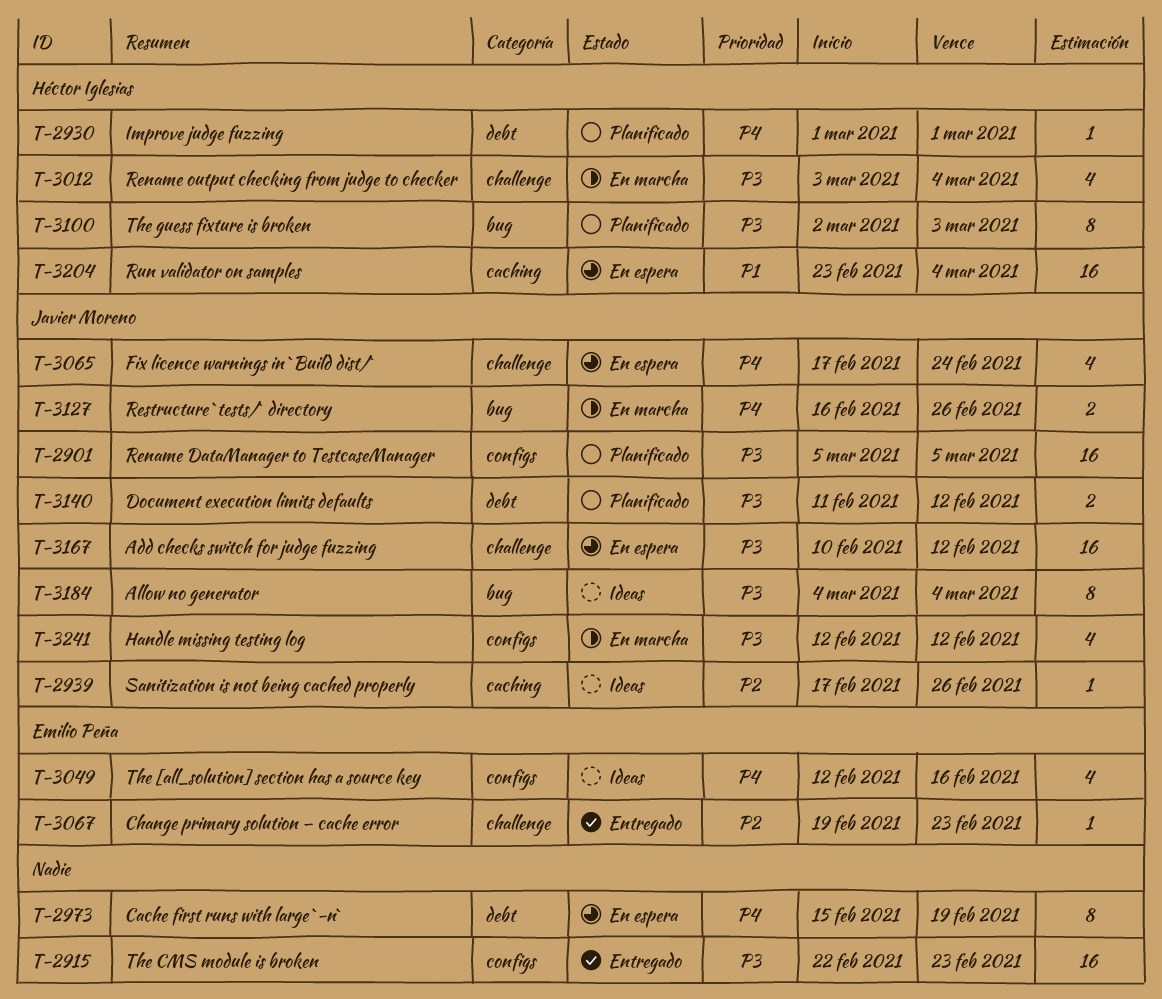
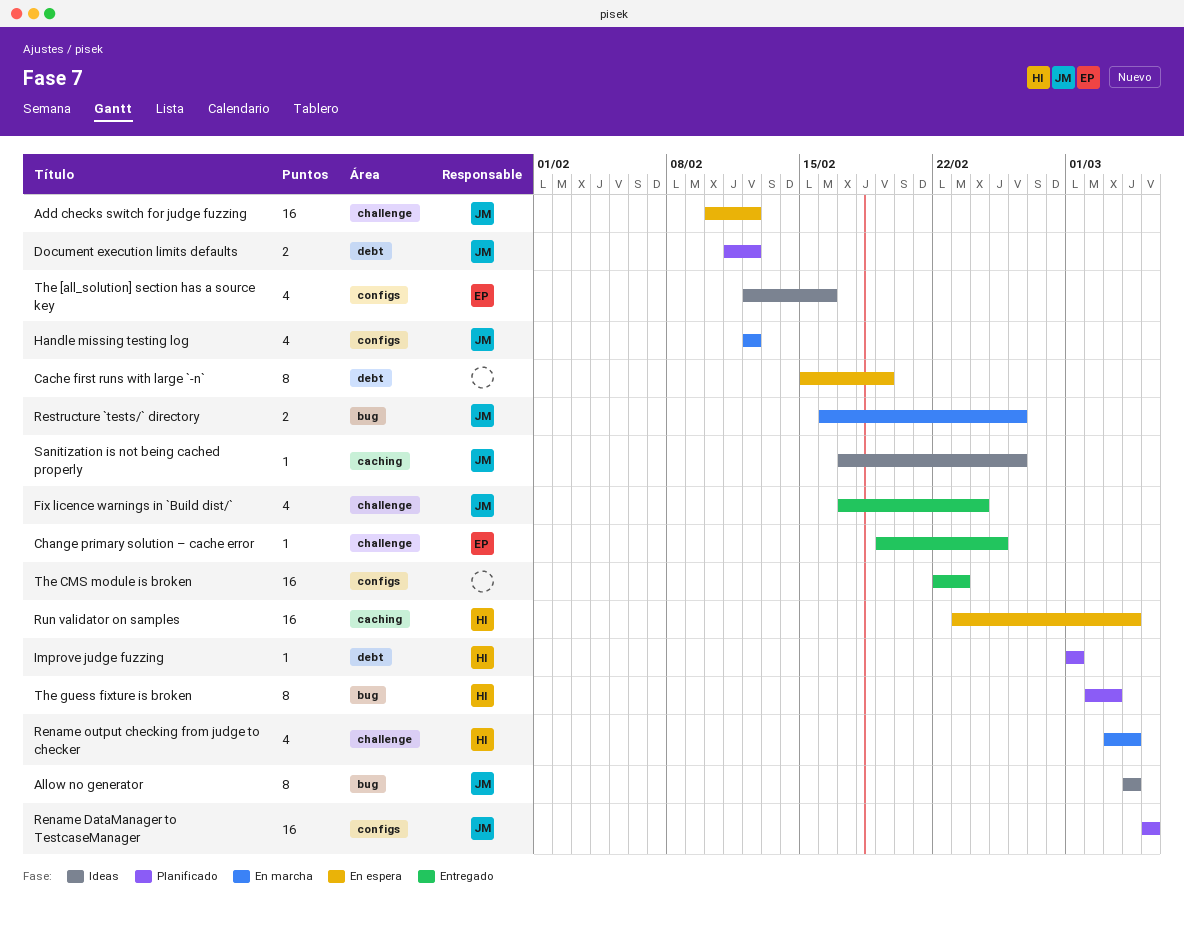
Change primary solution – cache error, due: Feb 23 -> Feb 25
Fix licence warnings in `Build dist/`, status: En espera -> Entregado

